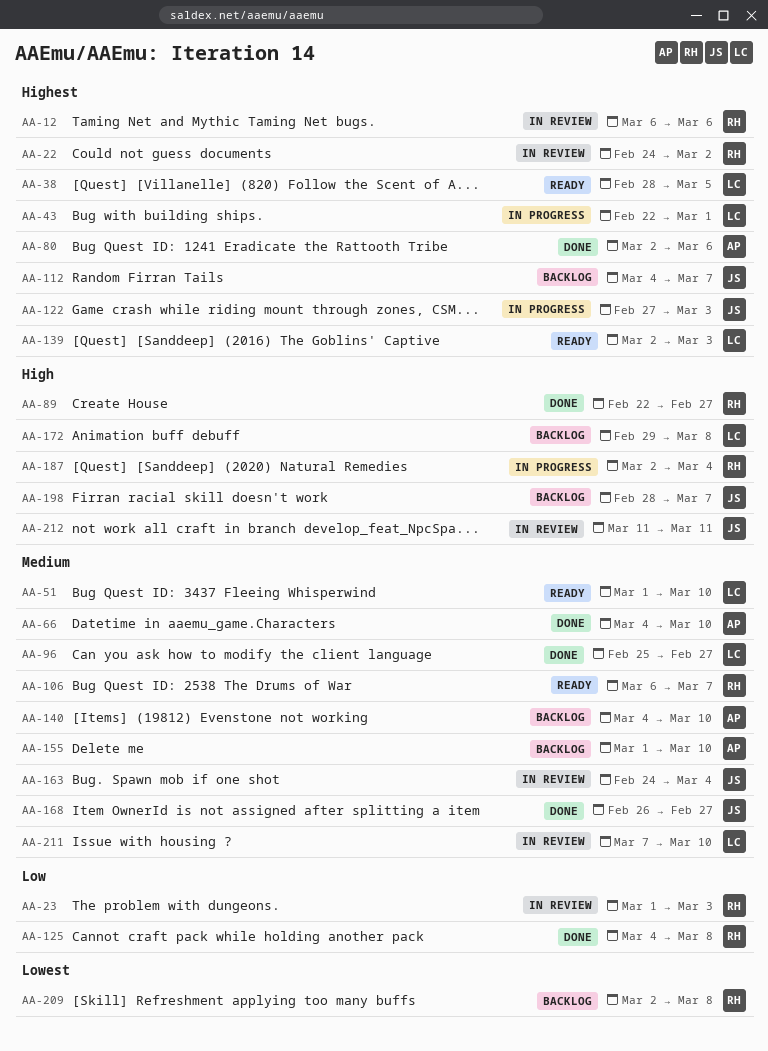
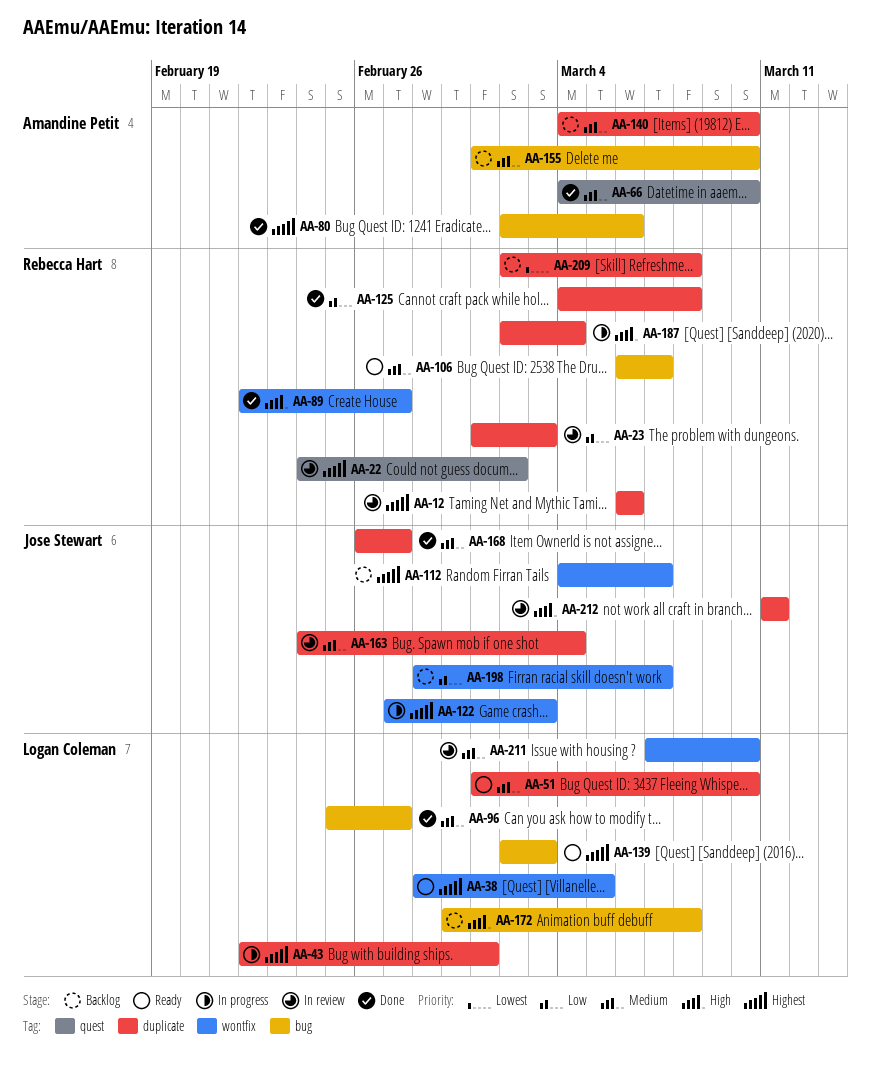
AA-198, priority: High -> Low

